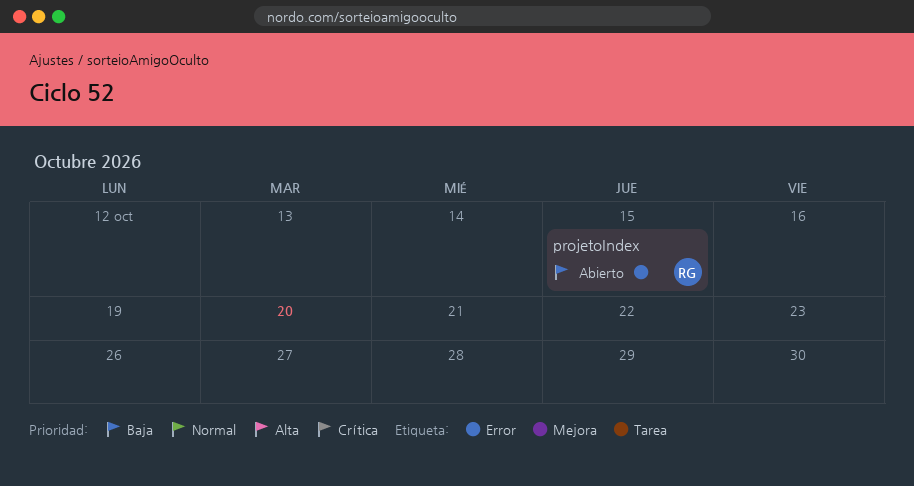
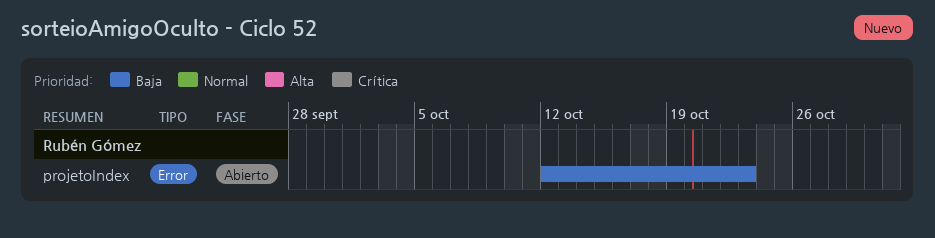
projetoIndex, due: Oct 15 -> Oct 23

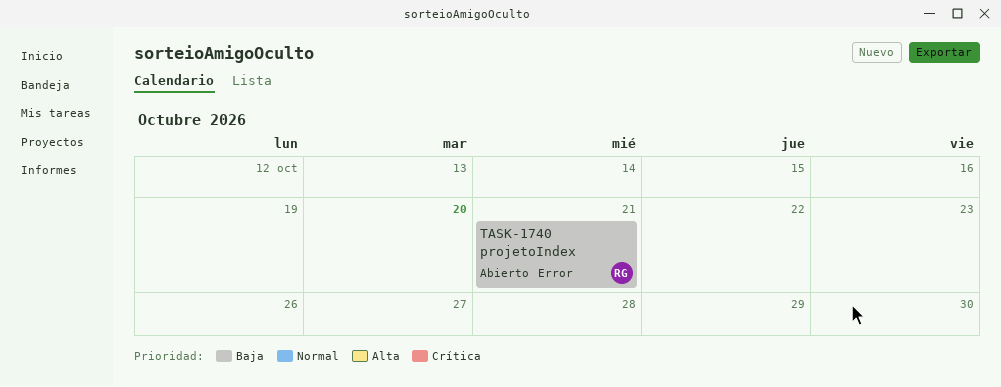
projetoIndex, due: Oct 23 -> Oct 21

